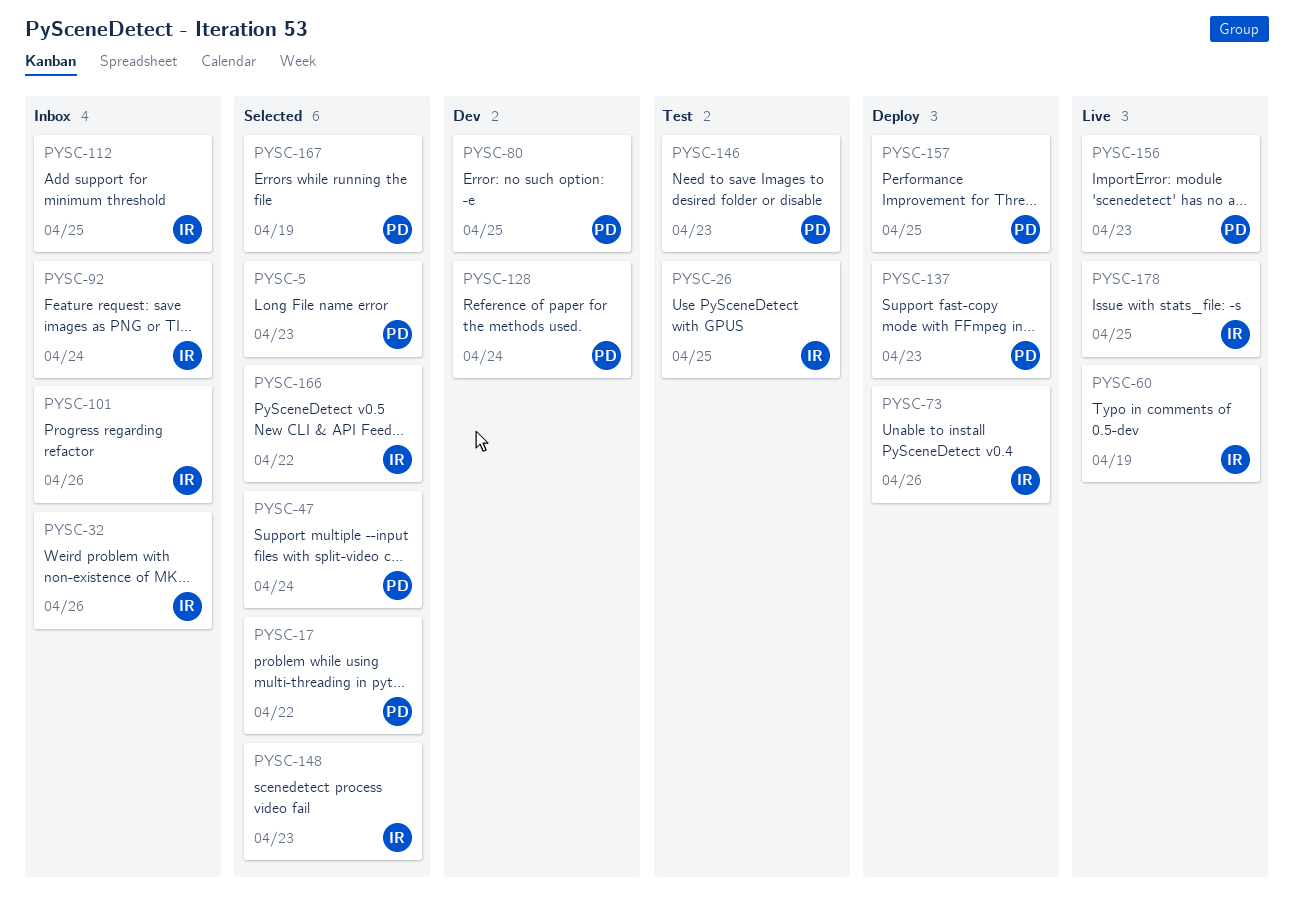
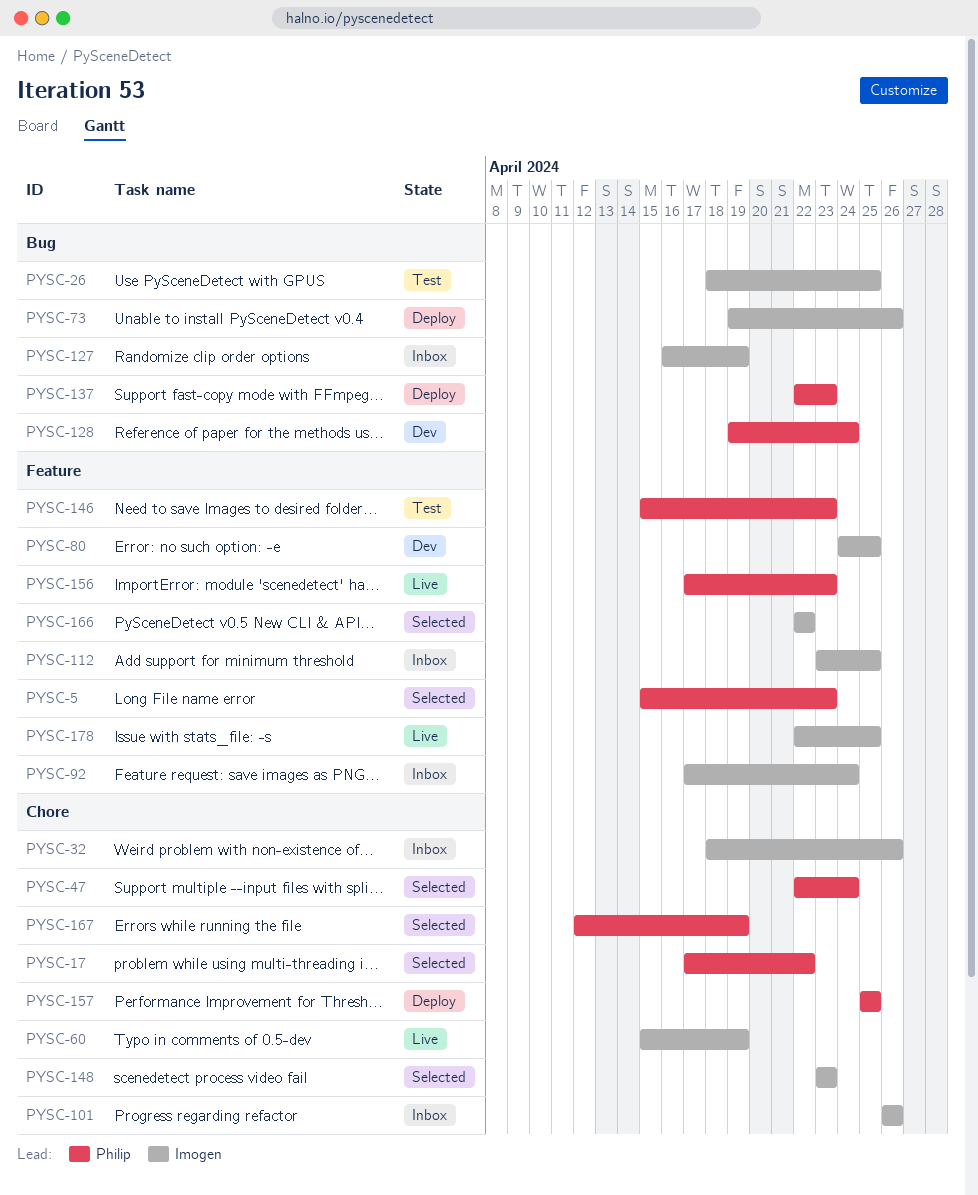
PYSC-80, owner: Philip -> Imogen
PYSC-127: none -> present

